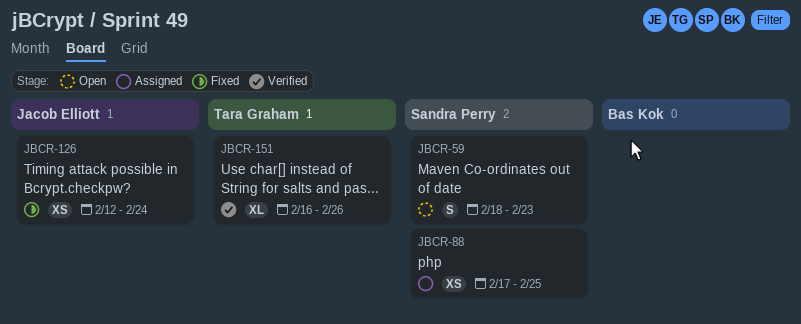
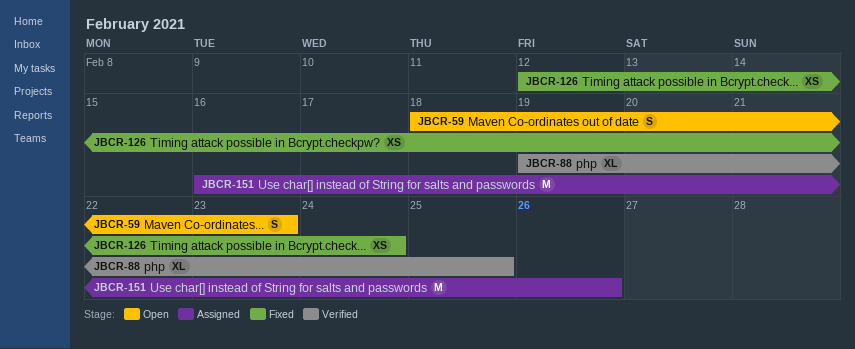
JBCR-88, status: Assigned -> Verified
JBCR-88, estimate: XS -> XL
JBCR-88, start: Feb 17 -> Feb 19
JBCR-151, status: Verified -> Assigned
JBCR-151, estimate: XL -> M

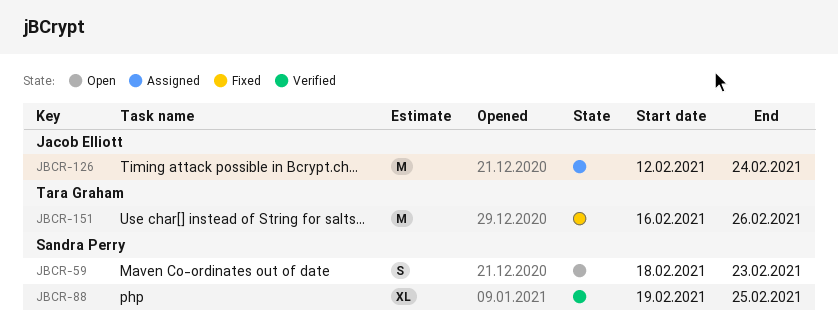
JBCR-126, status: Fixed -> Assigned
JBCR-126, estimate: XS -> M
JBCR-151, status: Assigned -> Fixed

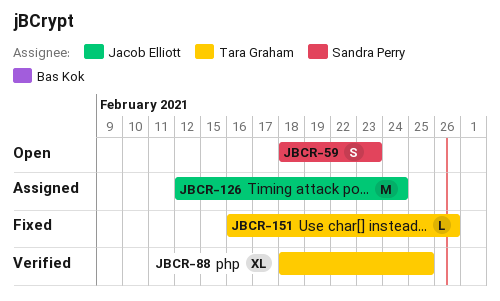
JBCR-88, owner: Sandra Perry -> Tara Graham
JBCR-88, start: Feb 19 -> Feb 18
JBCR-151, estimate: M -> L

